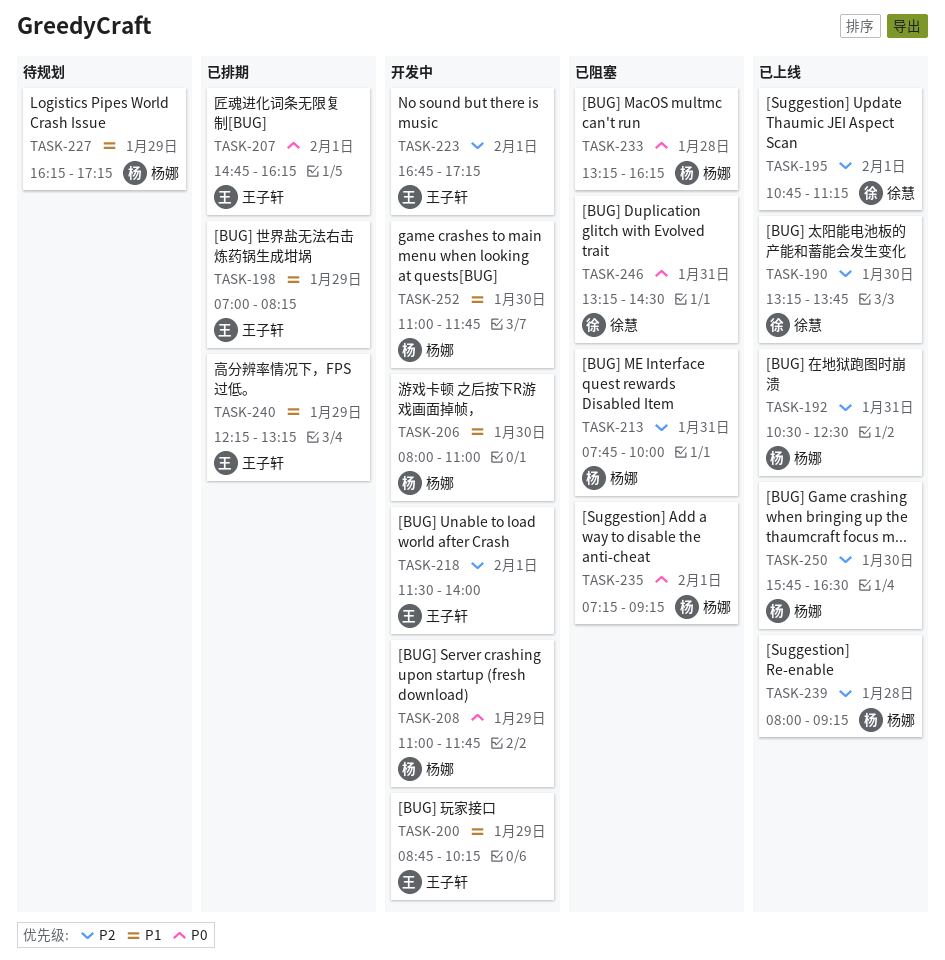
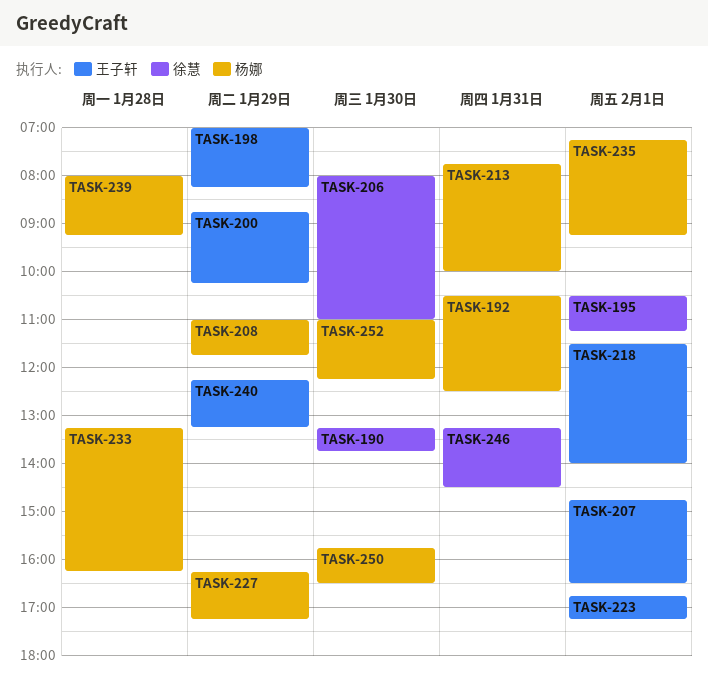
TASK-195, begins: 10:45 -> 10:30
TASK-206, owner: 杨娜 -> 徐慧
TASK-207, ends: 16:15 -> 16:30
TASK-252, ends: 11:45 -> 12:15

